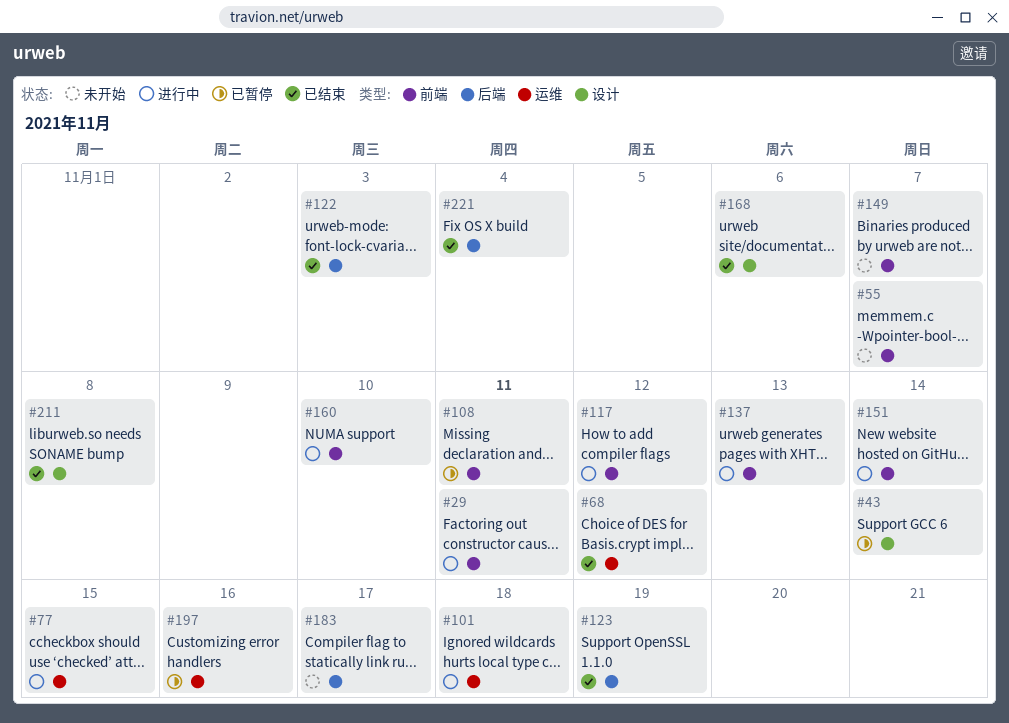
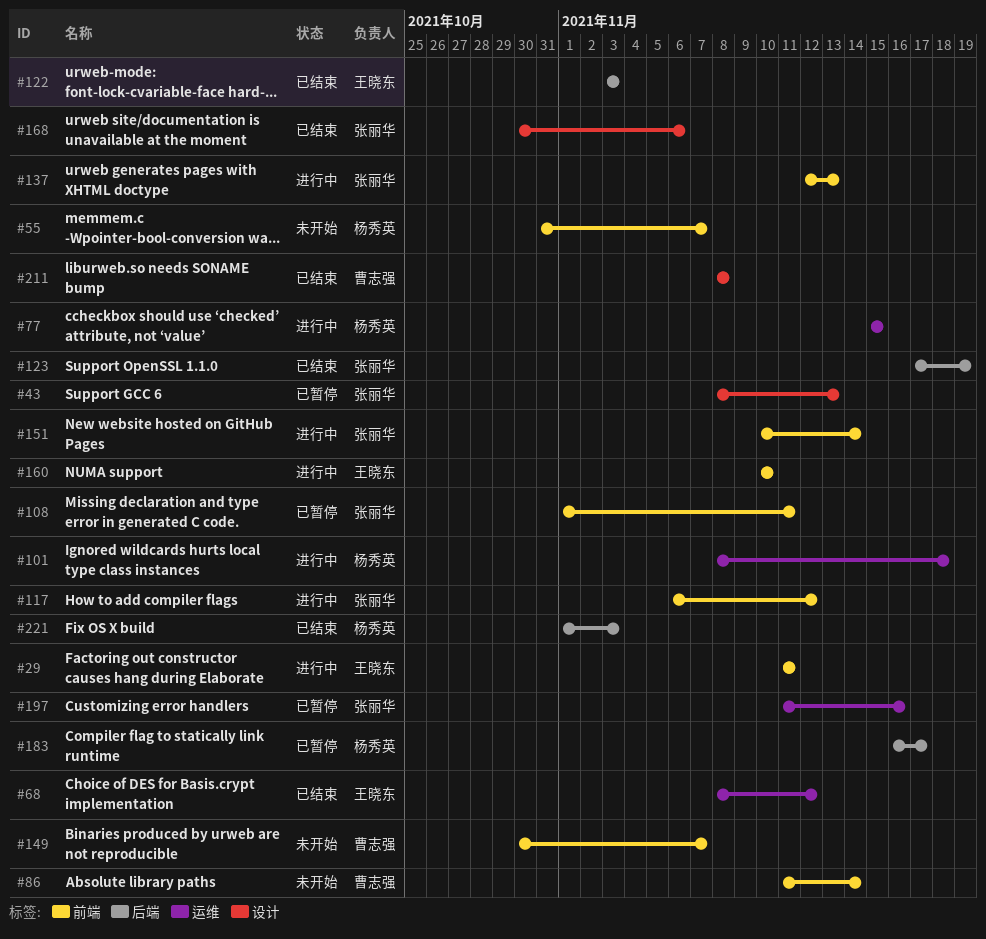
#43, due: Nov 14 -> Nov 13
#86: none -> present
#183, status: 未开始 -> 已暂停
#221, due: Nov 4 -> Nov 3

